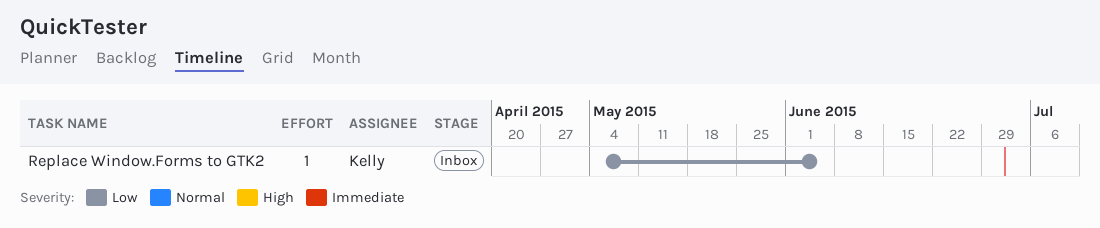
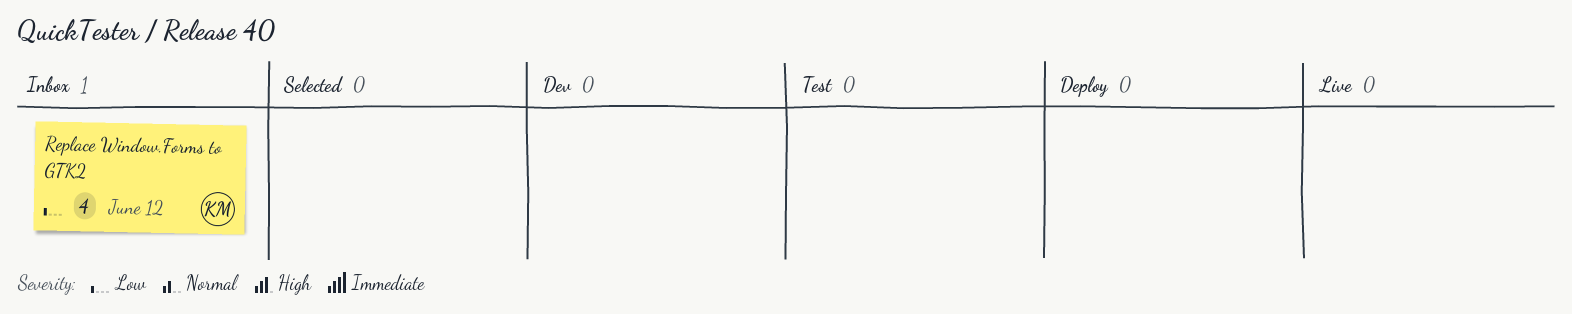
Replace Window.Forms to GTK2, estimate: 1 -> 4
Replace Window.Forms to GTK2, due: Jun 5 -> Jun 12

